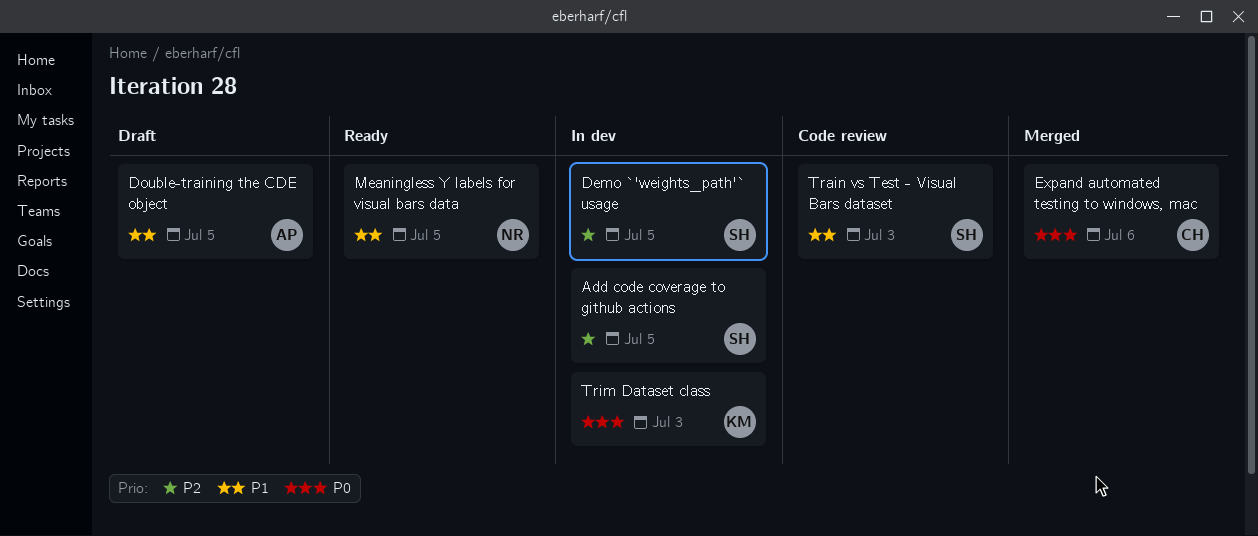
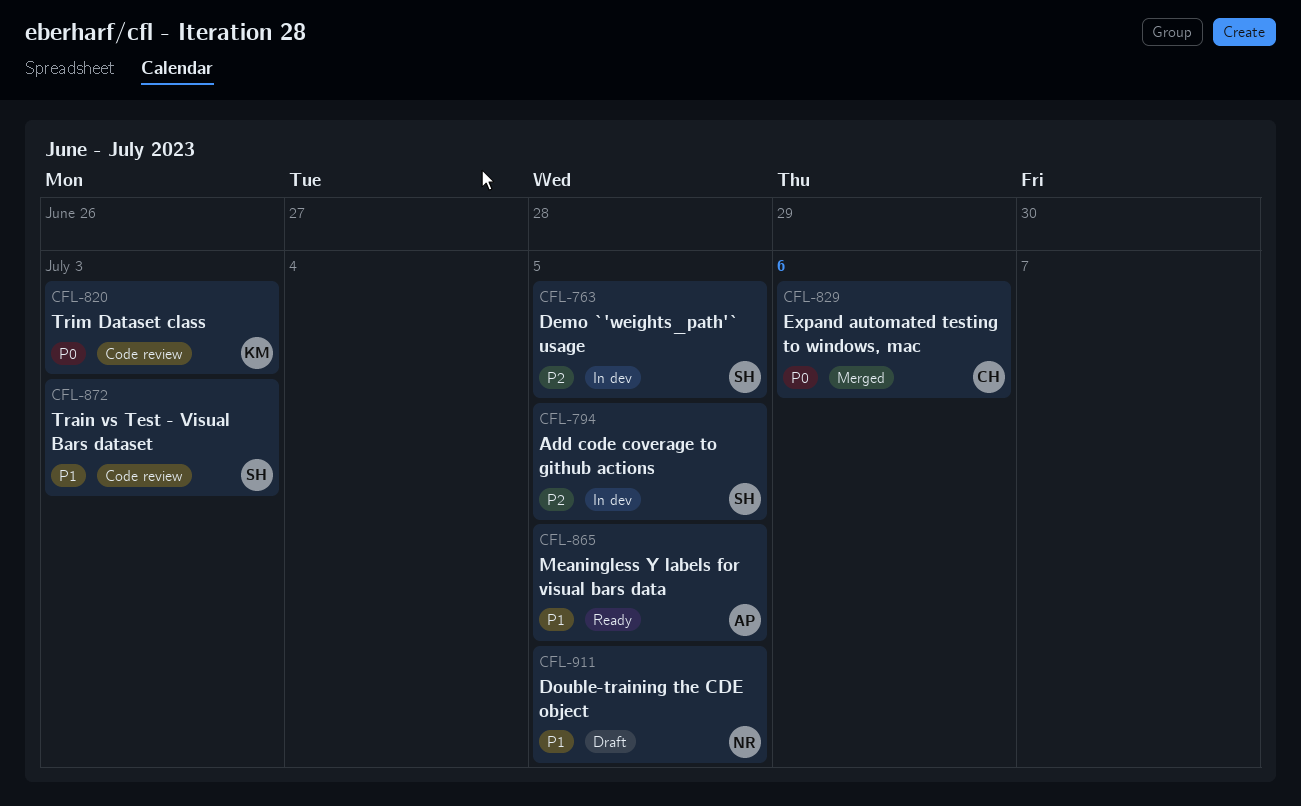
Double-training the CDE object, owner: AP -> NR
Meaningless Y labels for visual bars data, owner: NR -> AP
Trim Dataset class, status: In dev -> Code review

